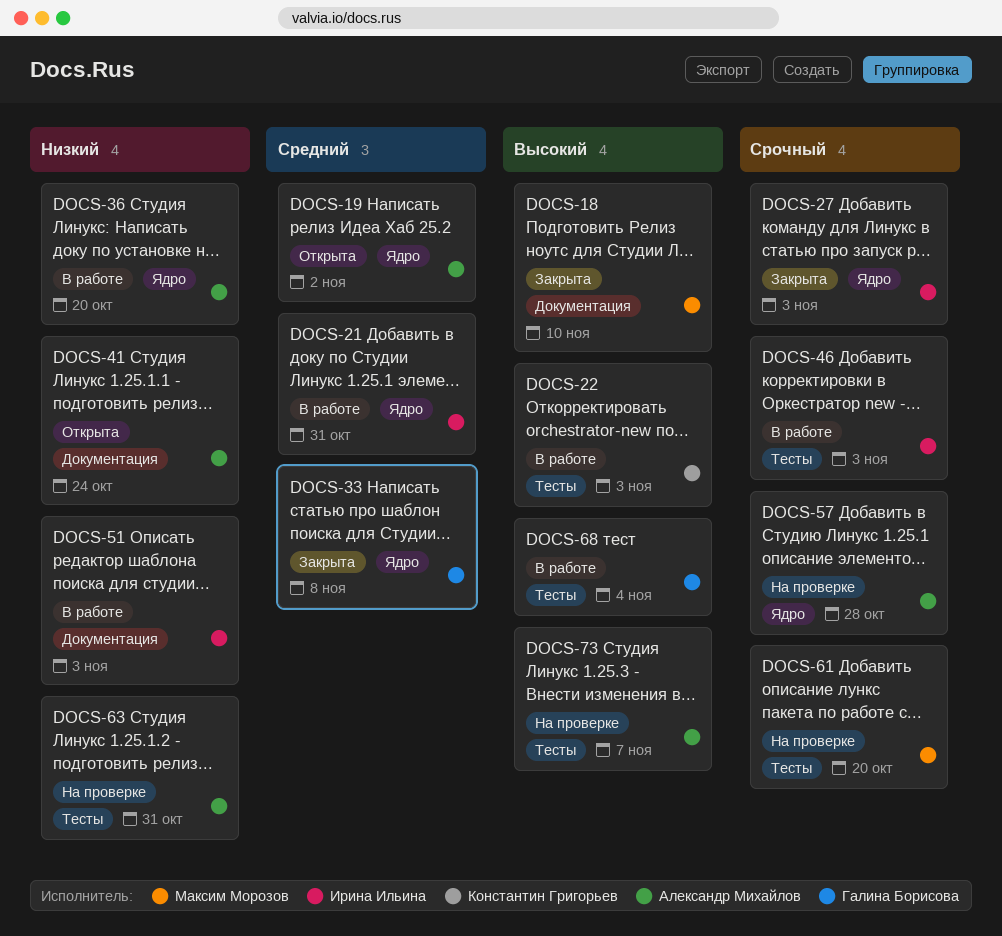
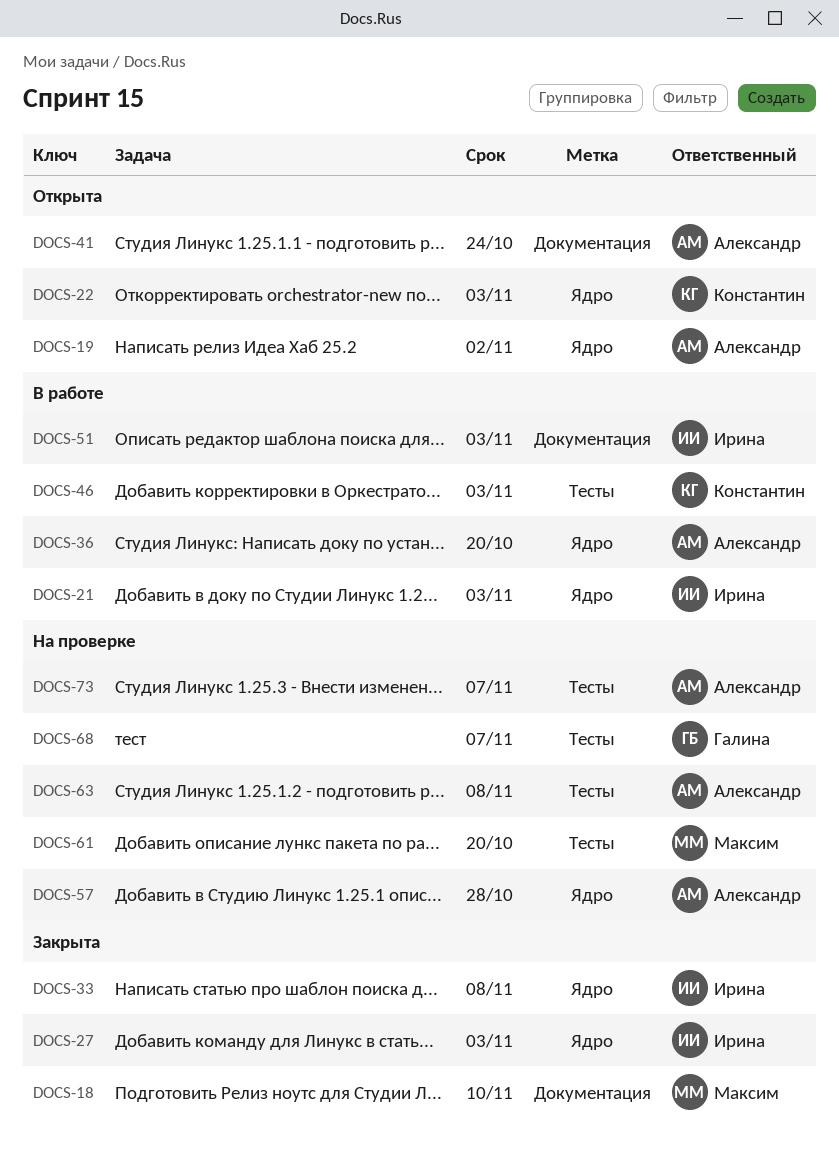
DOCS-21, due: Oct 31 -> Nov 3
DOCS-22, status: В работе -> Открыта
DOCS-22, label: Тесты -> Ядро
DOCS-33, owner: Галина Борисова -> Ирина Ильина
DOCS-46, owner: Ирина Ильина -> Константин Григорьев
DOCS-63, due: Oct 31 -> Nov 8
DOCS-68, status: В работе -> На проверке
DOCS-68, due: Nov 4 -> Nov 7

